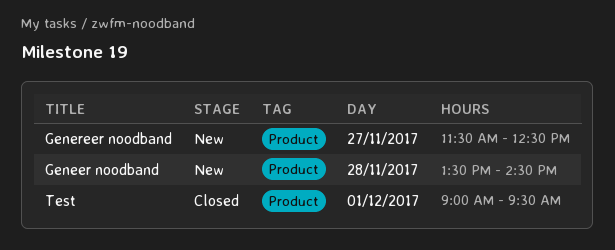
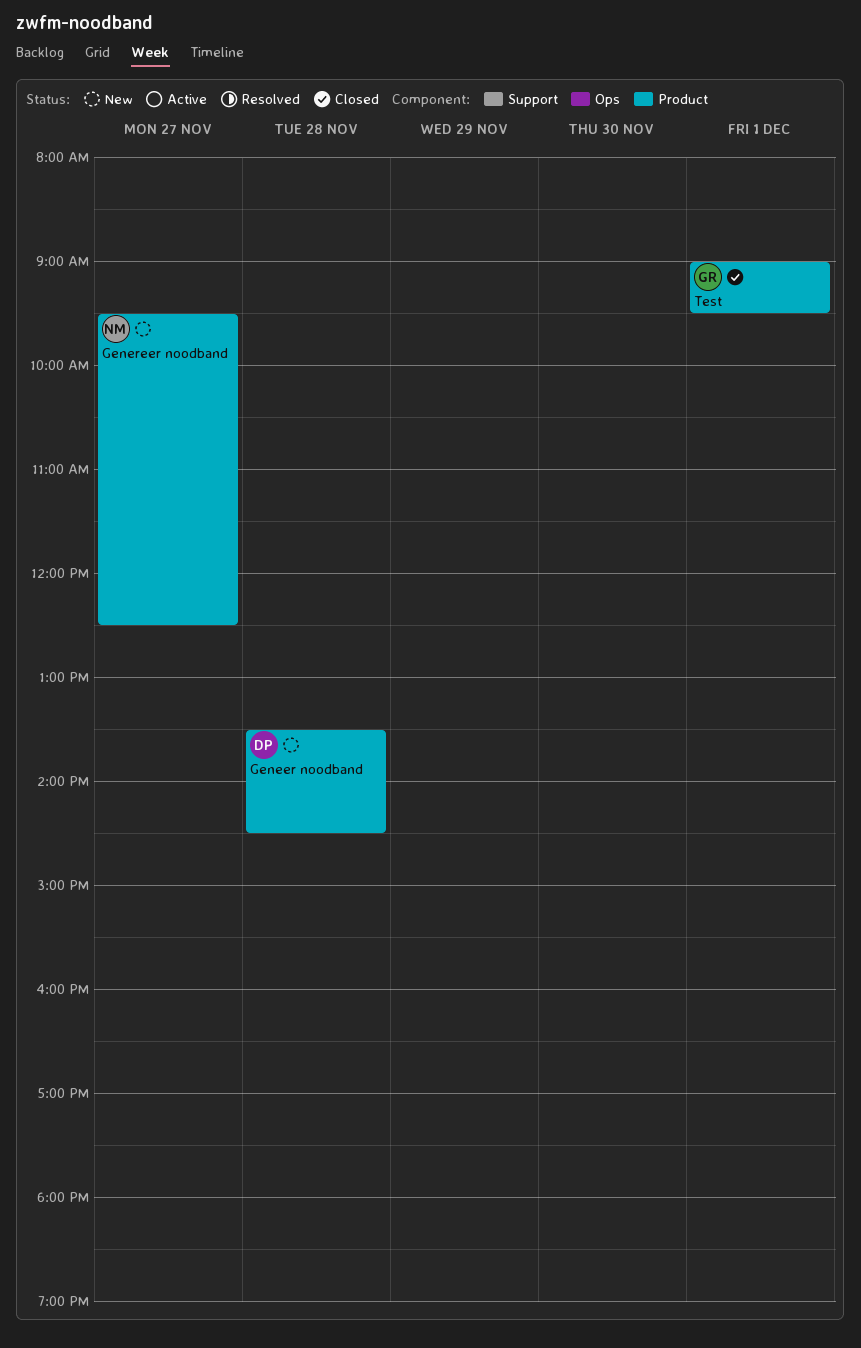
Genereer noodband, begins: 11:30 -> 09:30

